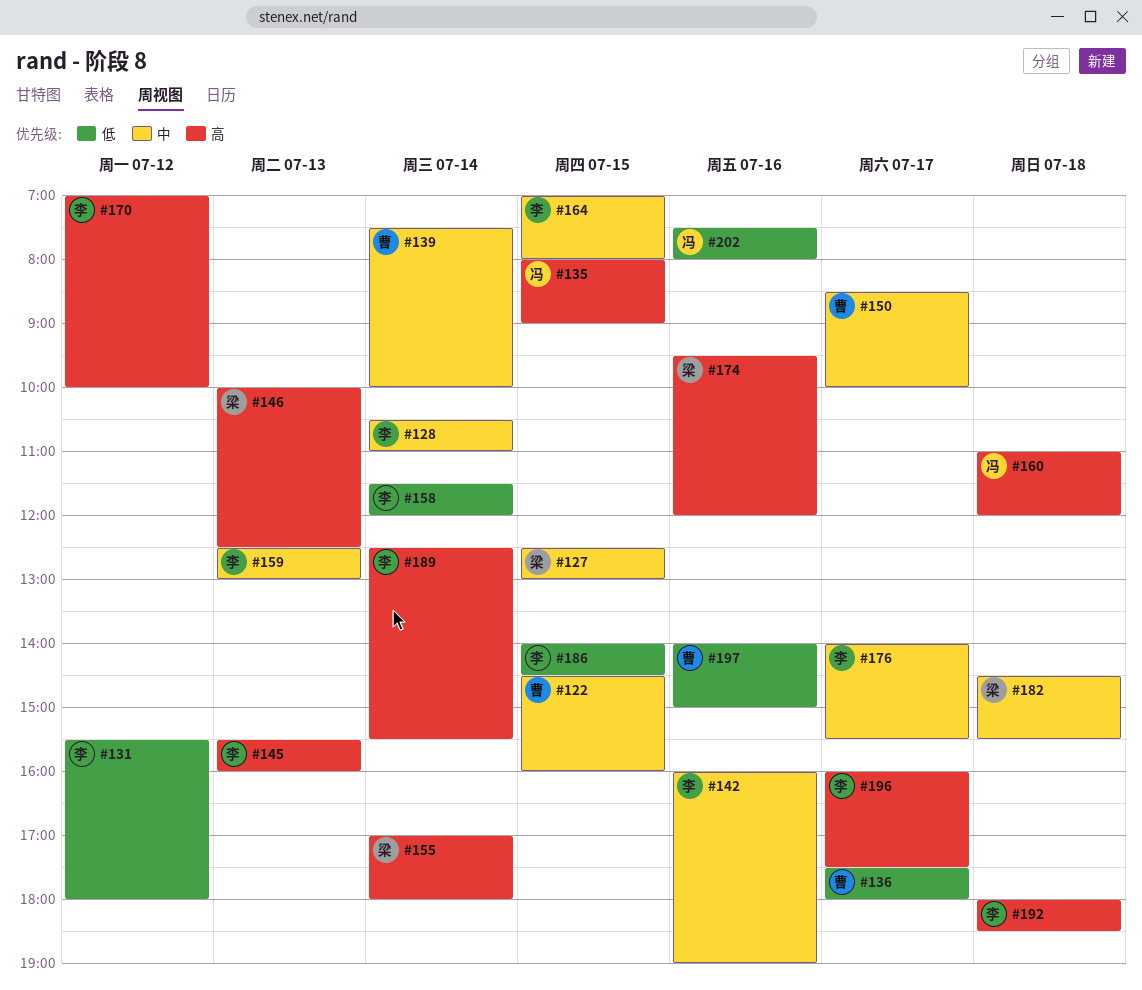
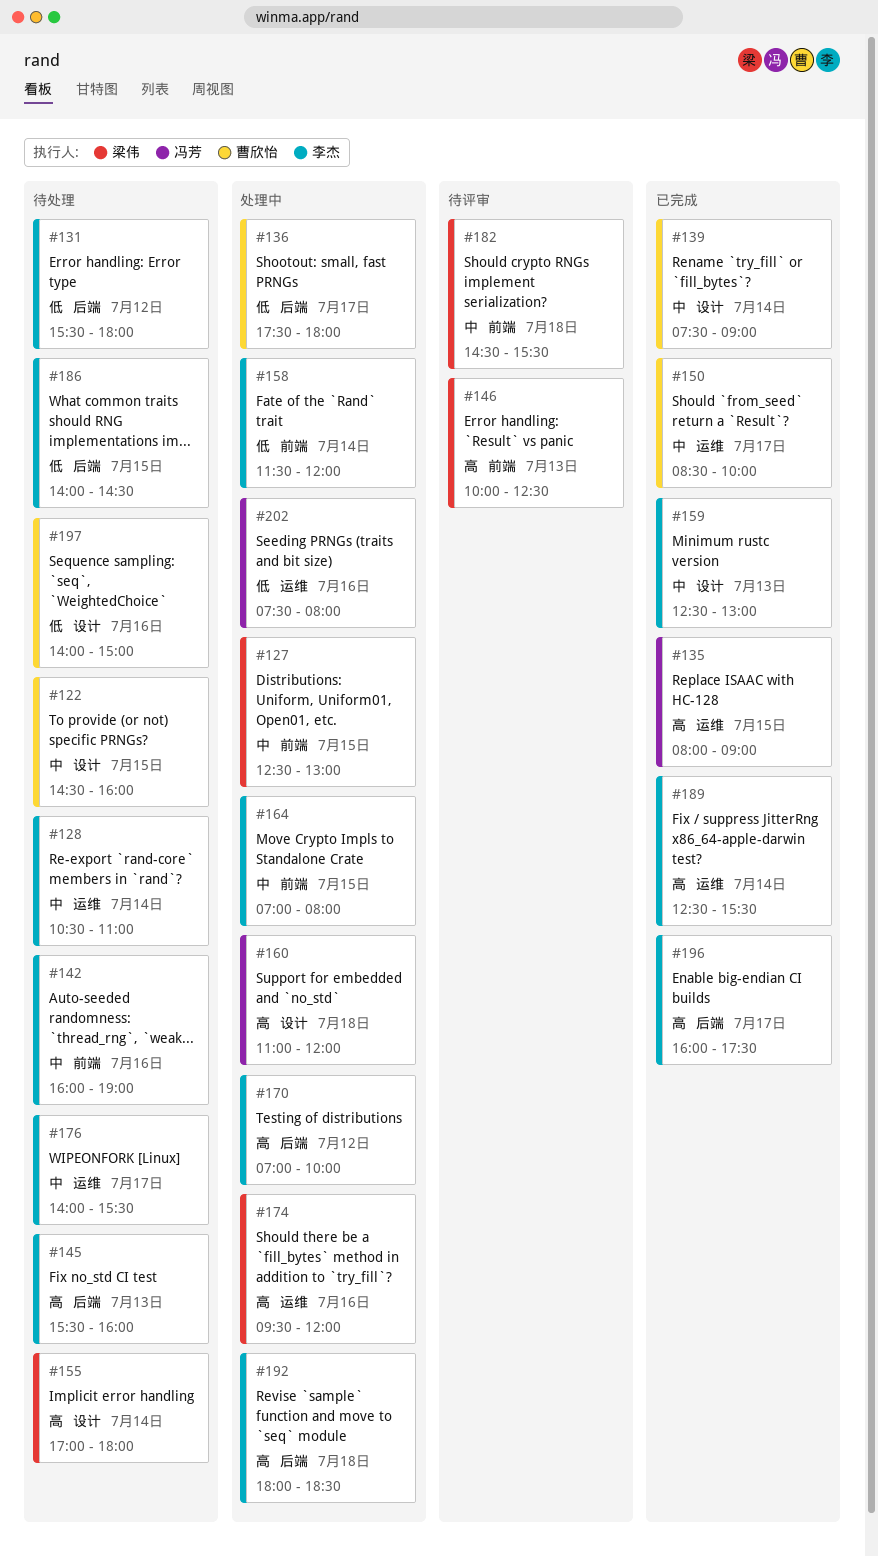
#139, ends: 10:00 -> 09:00

